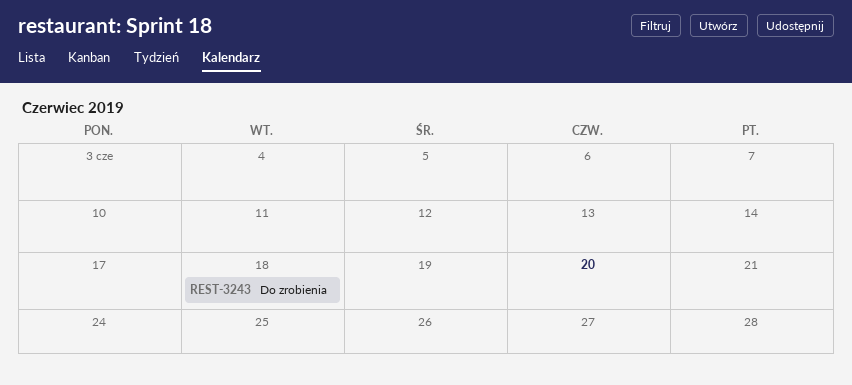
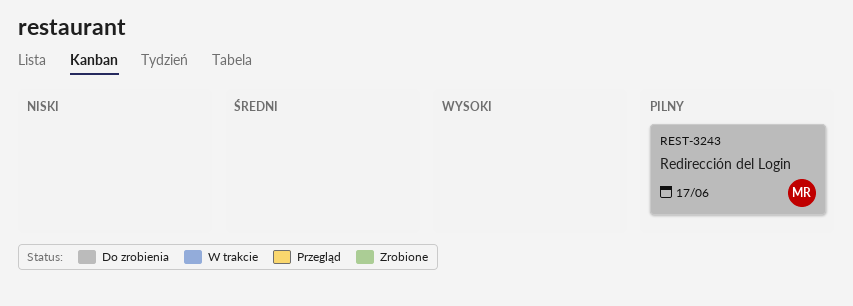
REST-3243, due: Jun 18 -> Jun 17

